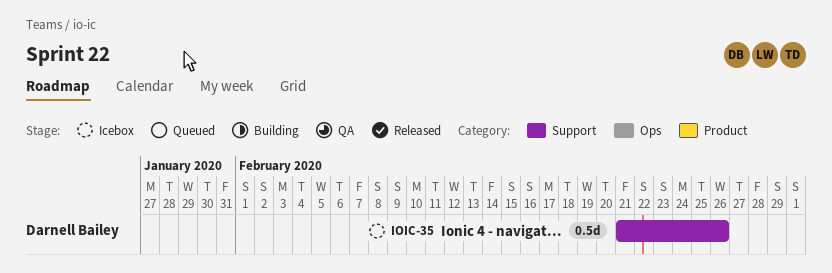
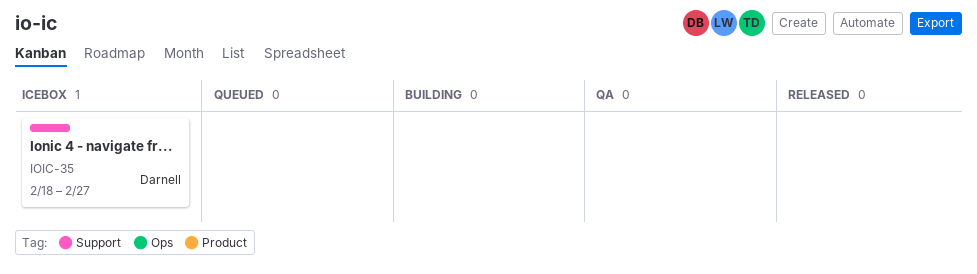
IOIC-35, start: Feb 21 -> Feb 18
IOIC-35, due: Feb 26 -> Feb 27

